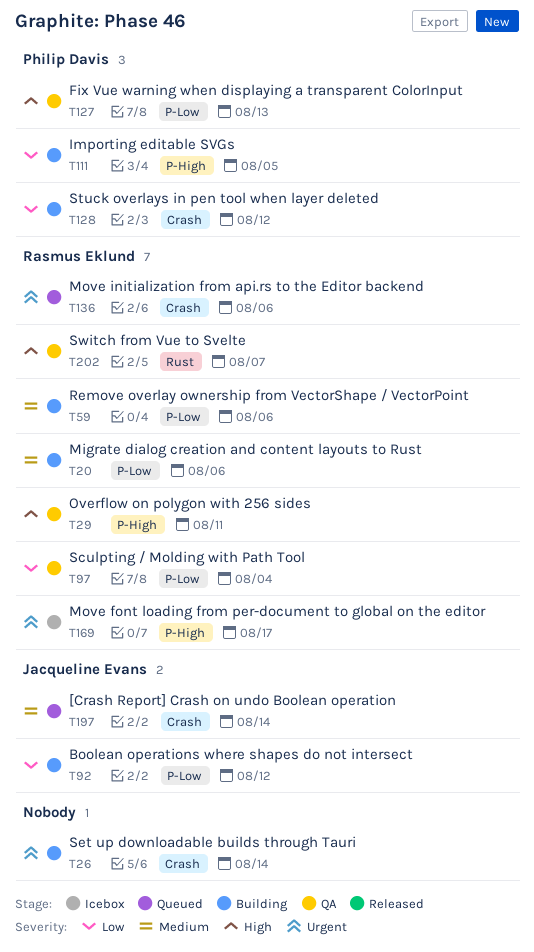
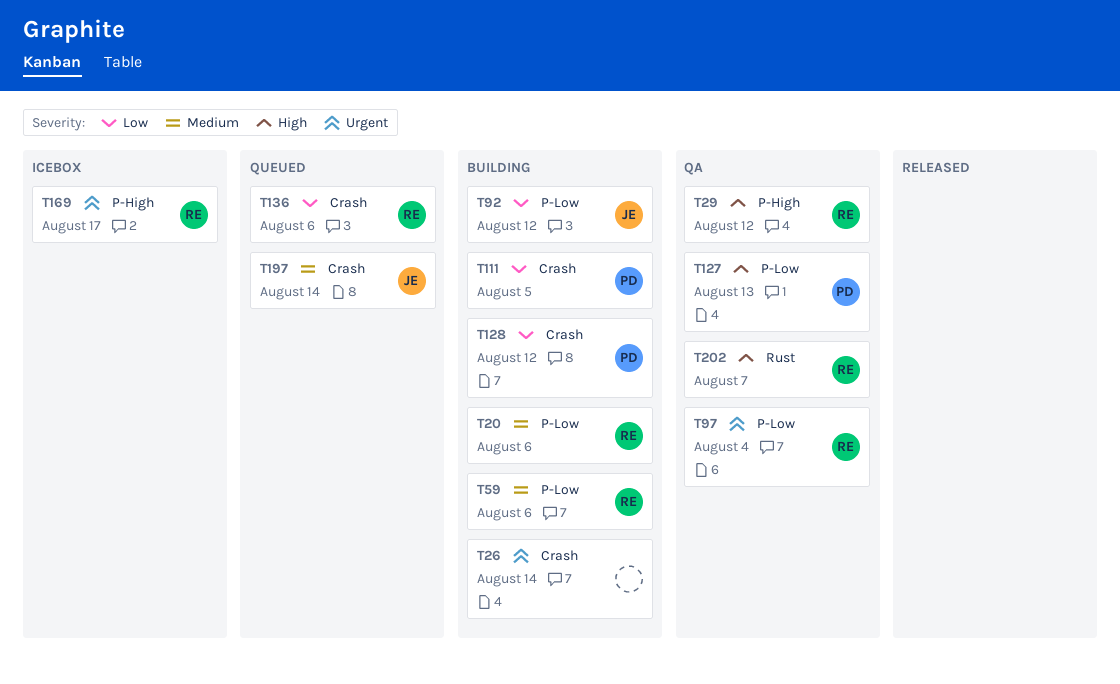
T29, due: Aug 11 -> Aug 12
T97, priority: Low -> Urgent
T111, label: P-High -> Crash
T136, priority: Urgent -> Low

